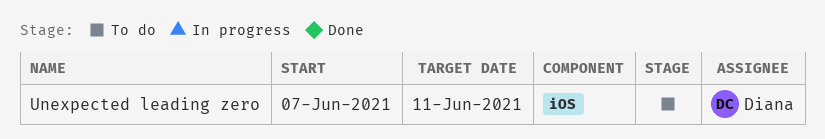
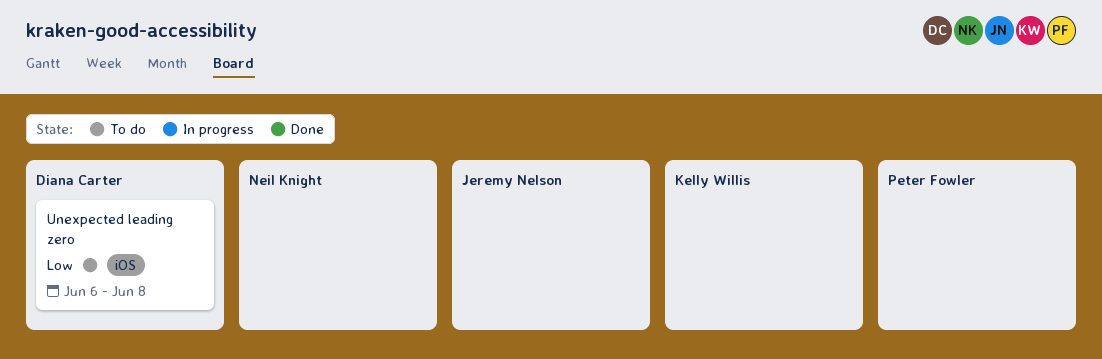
Unexpected leading zero, start: Jun 7 -> Jun 6
Unexpected leading zero, due: Jun 11 -> Jun 8

